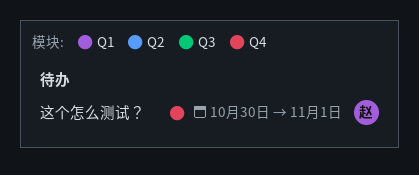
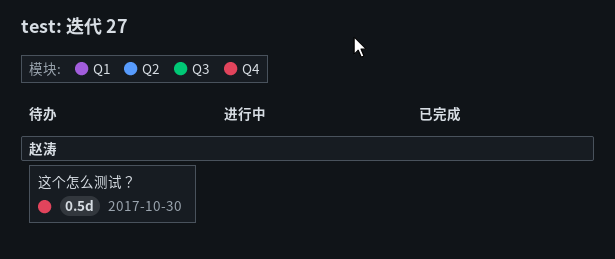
这个怎么测试？, due: Nov 1 -> Oct 30

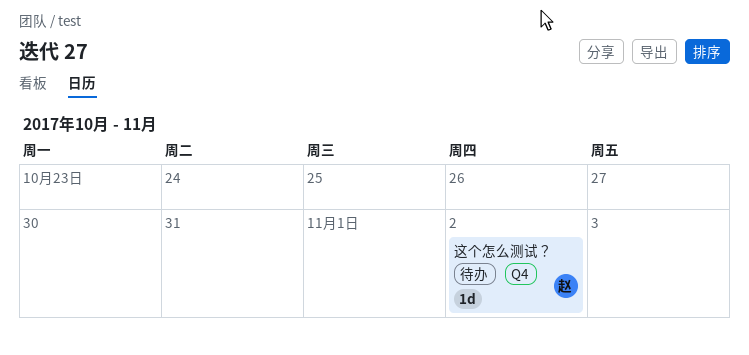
这个怎么测试？, estimate: 0.5d -> 1d
这个怎么测试？, due: Oct 30 -> Nov 2

